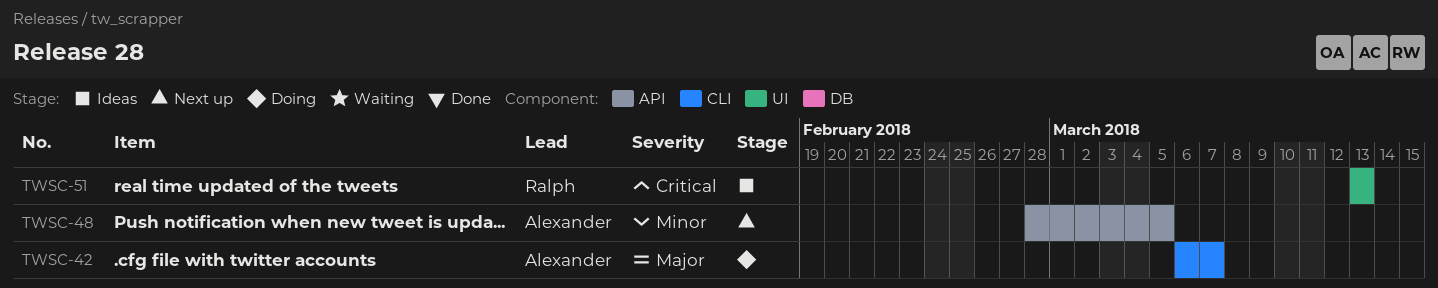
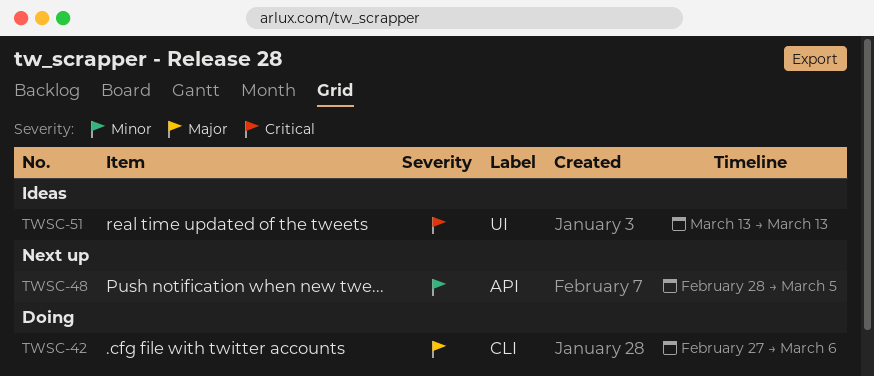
TWSC-42, start: Mar 6 -> Feb 27
TWSC-42, due: Mar 7 -> Mar 6

